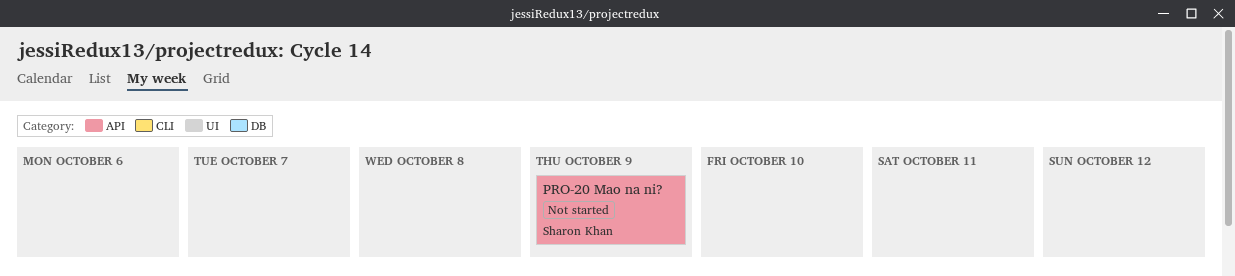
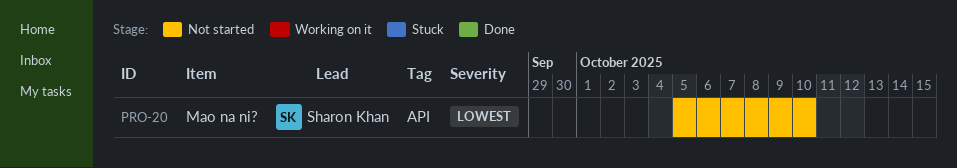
PRO-20, due: Oct 9 -> Oct 10

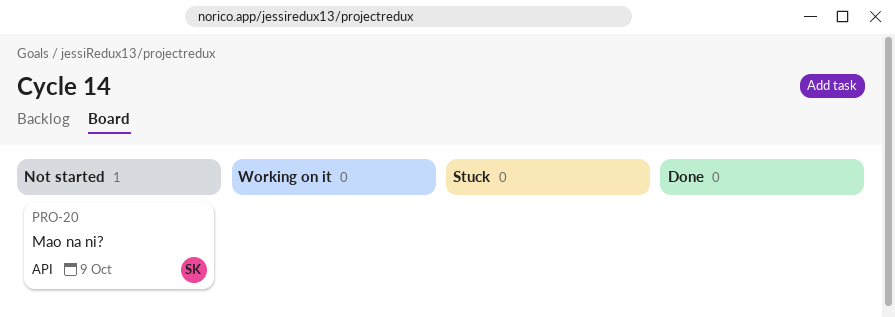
PRO-20, due: Oct 10 -> Oct 9

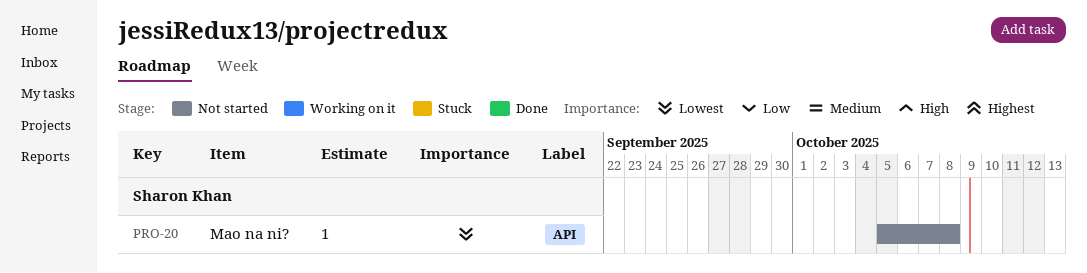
PRO-20, due: Oct 9 -> Oct 8

